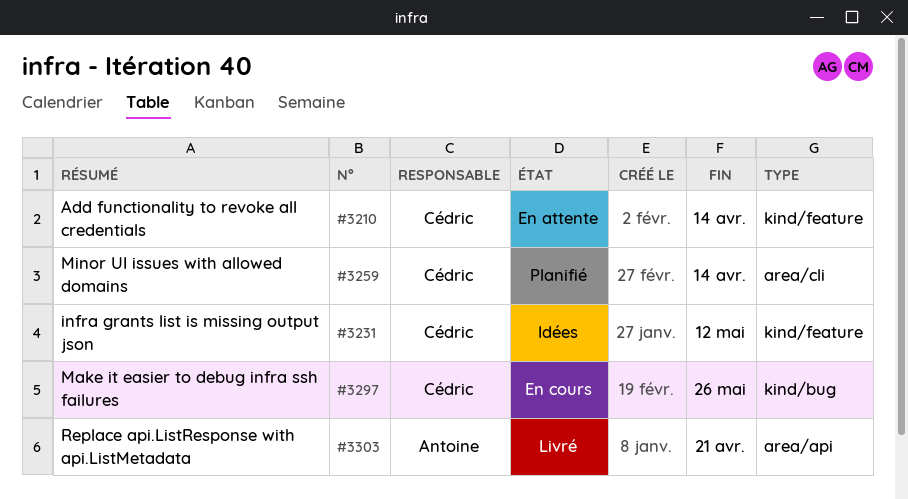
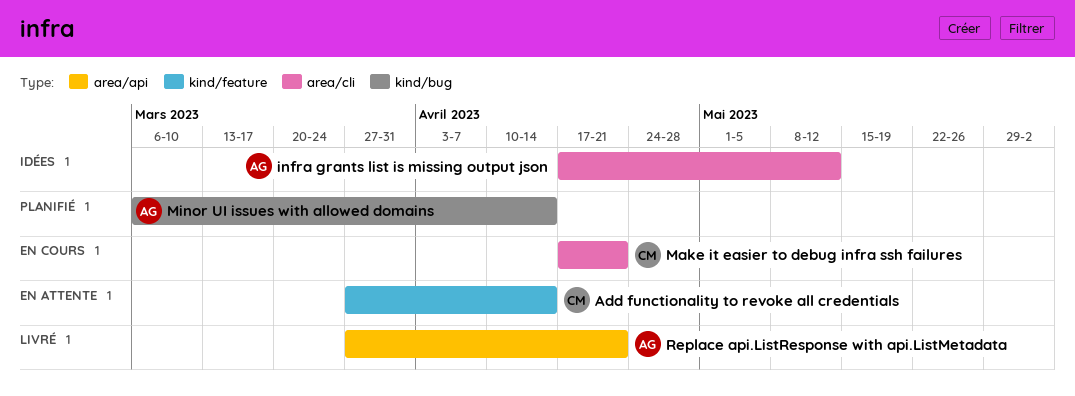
infra grants list is missing output json, owner: Cédric -> Antoine
infra grants list is missing output json, label: kind/feature -> area/cli
Make it easier to debug infra ssh failures, label: kind/bug -> area/cli
Make it easier to debug infra ssh failures, due: May 26 -> Apr 21
Minor UI issues with allowed domains, owner: Cédric -> Antoine
Minor UI issues with allowed domains, label: area/cli -> kind/bug

